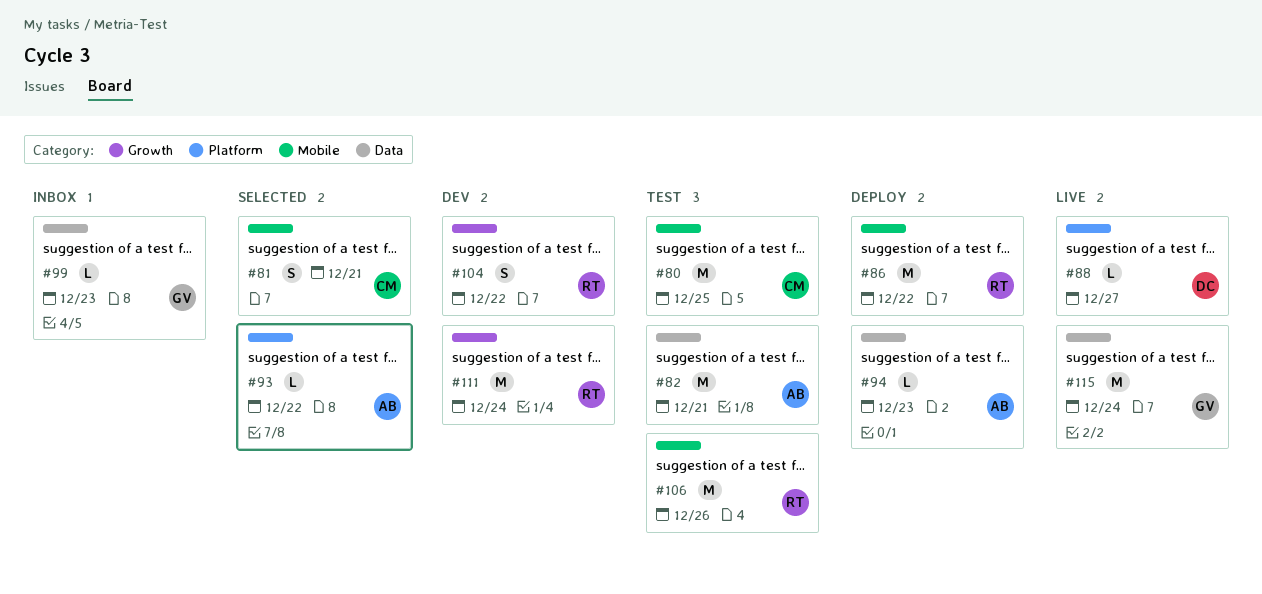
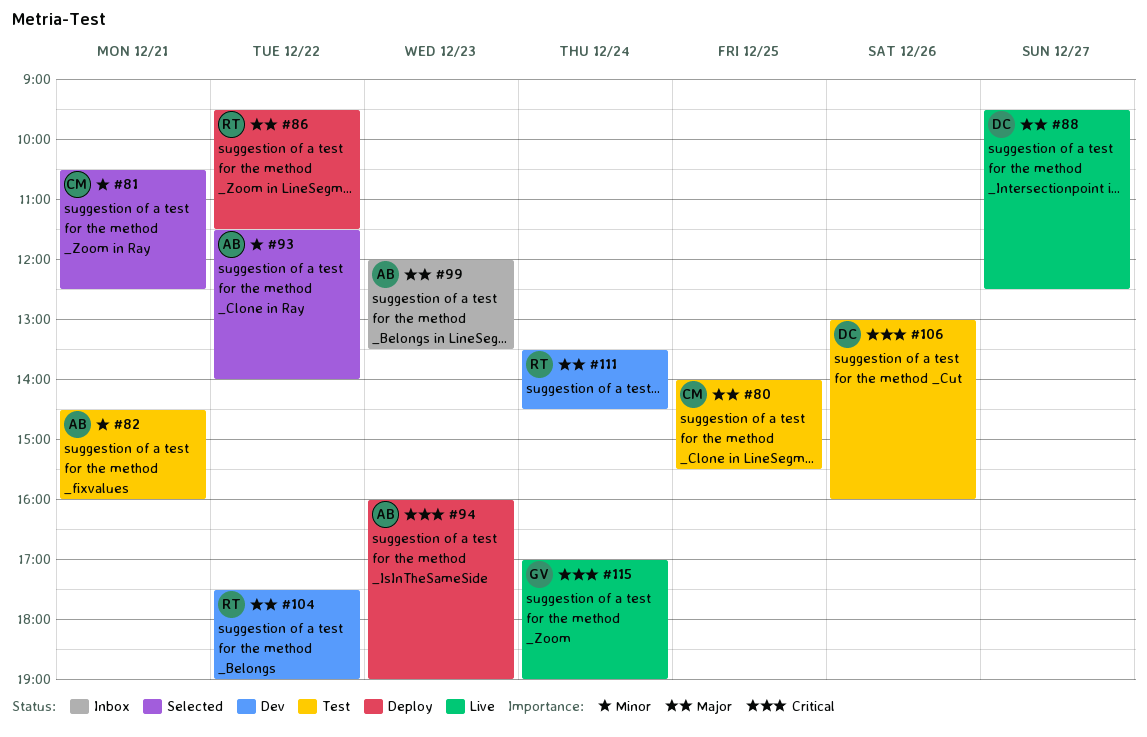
#99, owner: GV -> AB
#106, owner: RT -> DC

